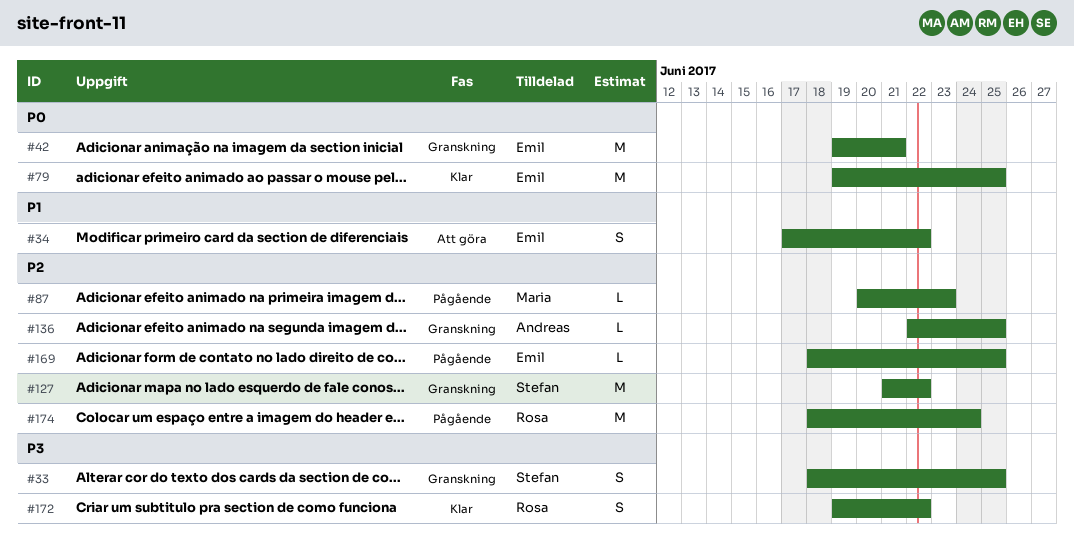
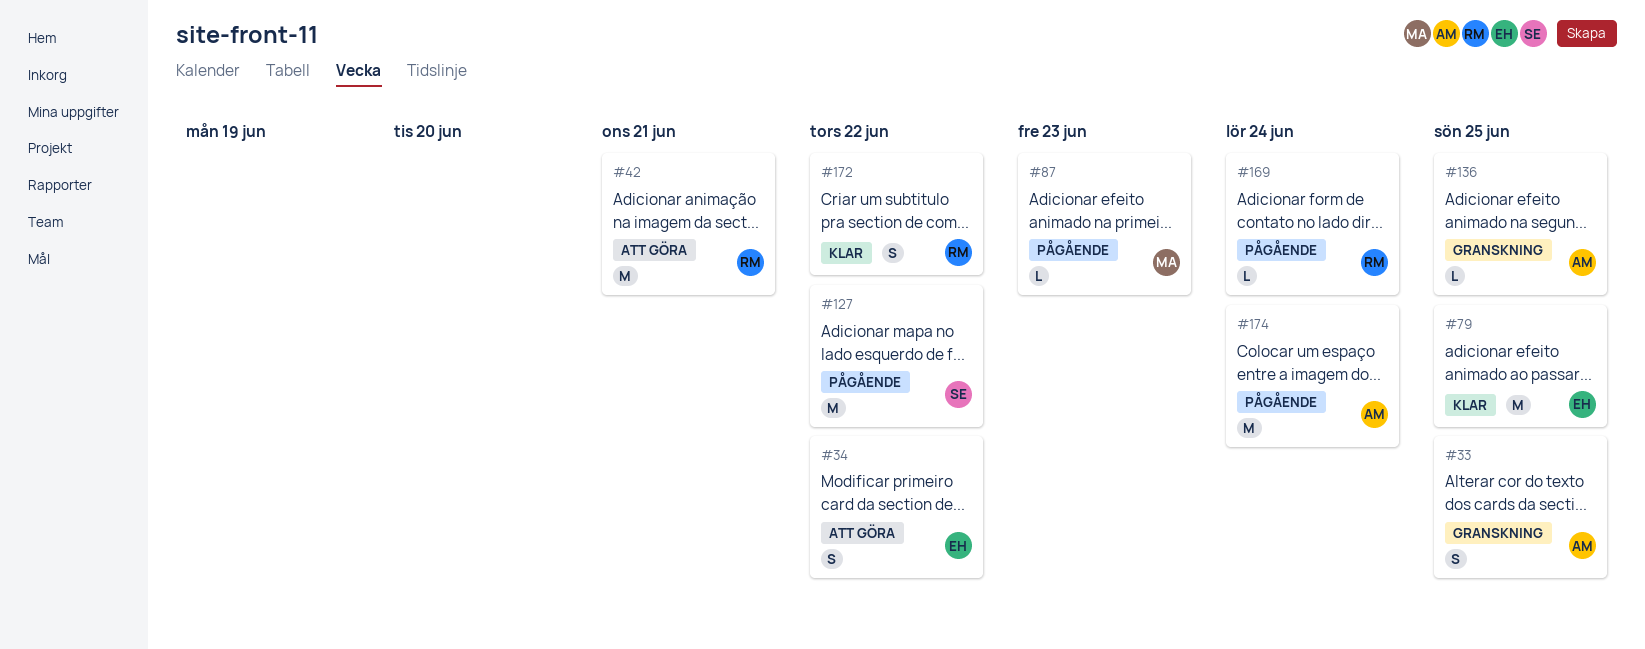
#33, owner: Stefan -> Andreas
#42, status: Granskning -> Att göra
#42, owner: Emil -> Rosa
#127, status: Granskning -> Pågående
#169, owner: Emil -> Rosa
#169, due: Jun 25 -> Jun 24
#174, owner: Rosa -> Andreas

